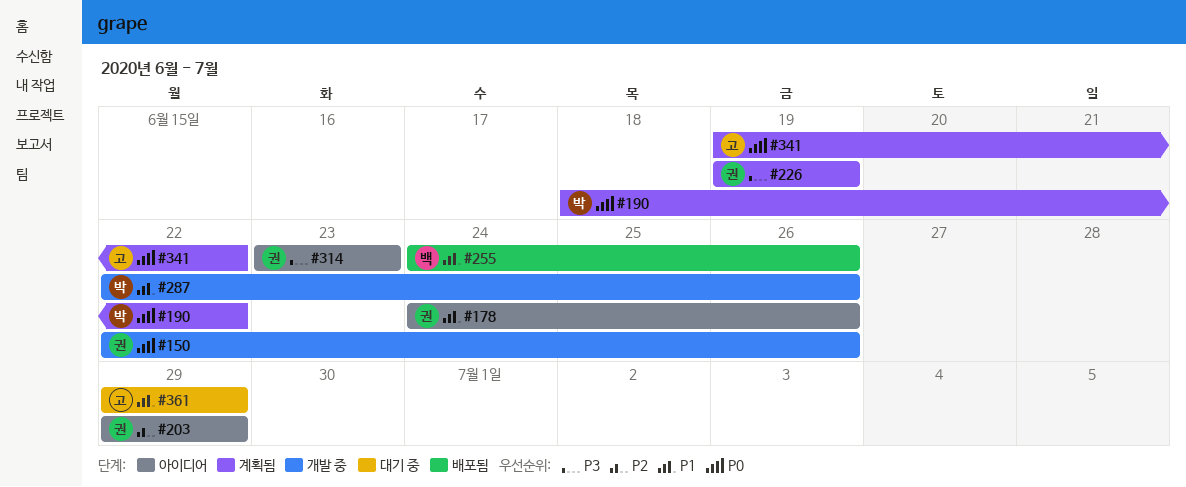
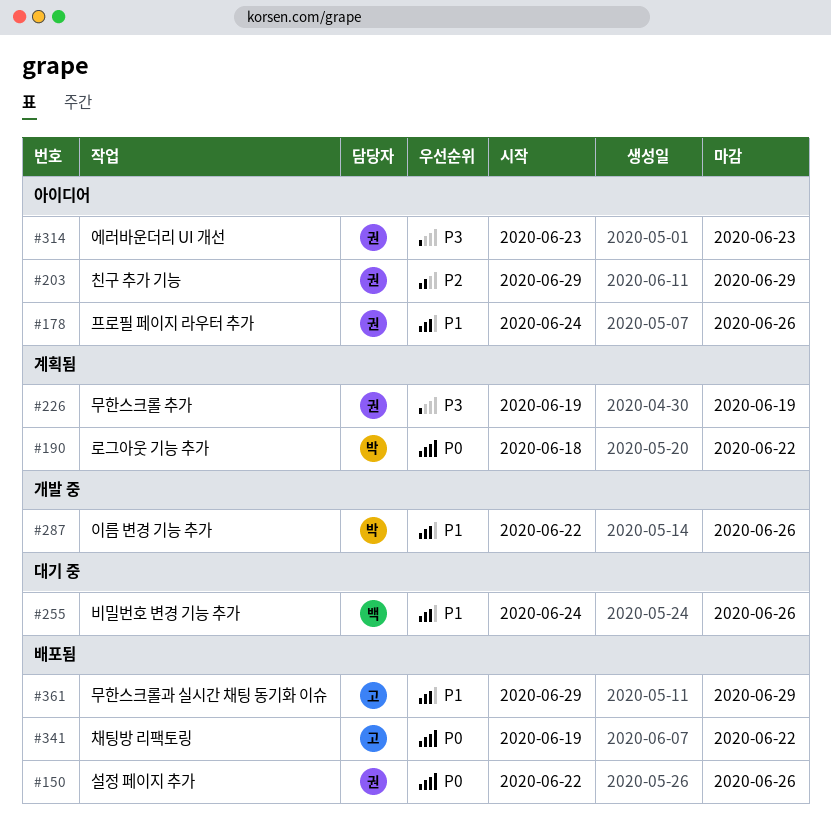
#150, status: 개발 중 -> 배포됨
#255, status: 배포됨 -> 대기 중
#341, status: 계획됨 -> 배포됨
#361, status: 대기 중 -> 배포됨

